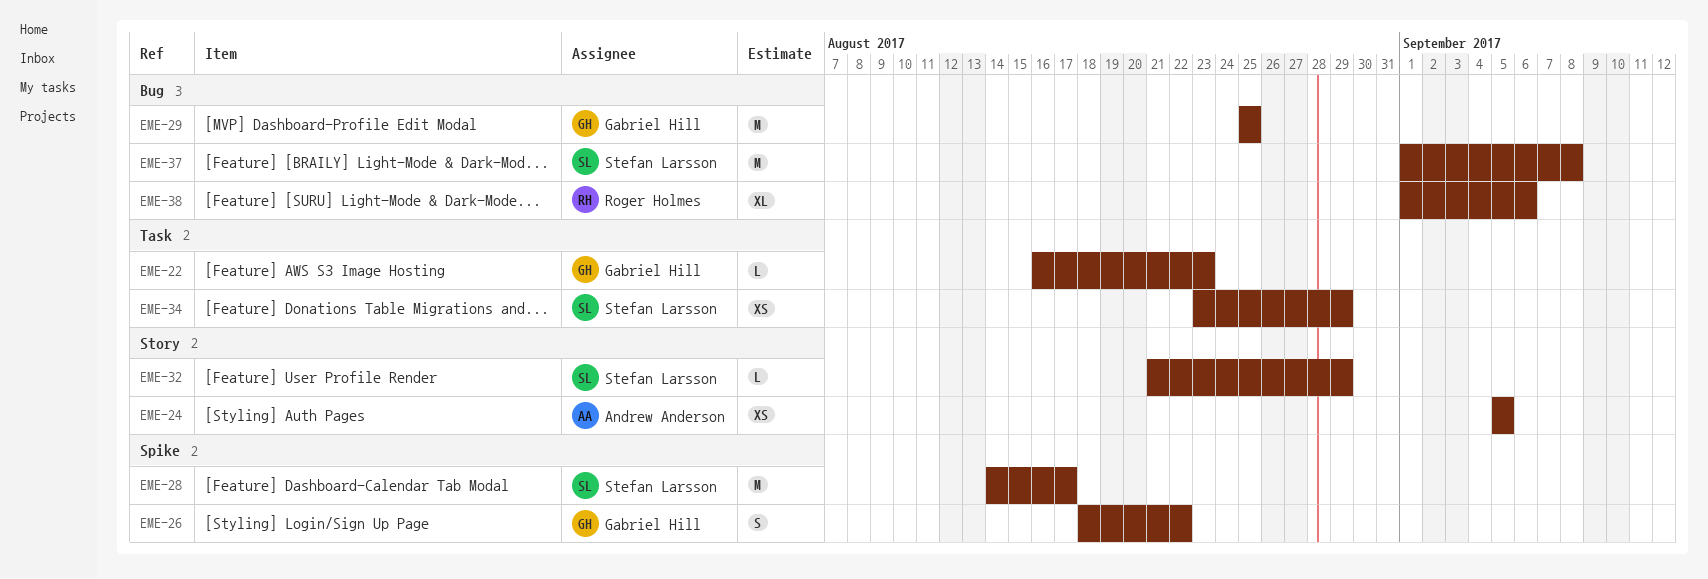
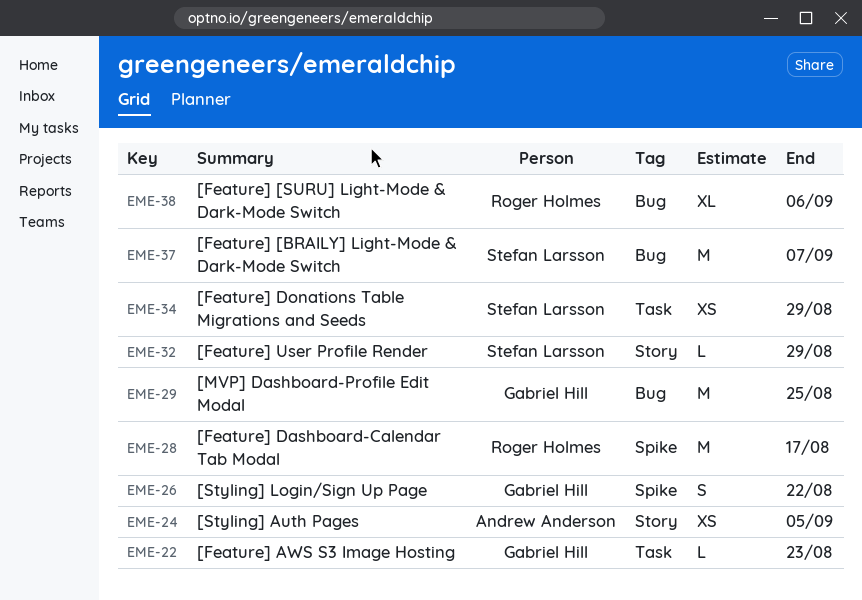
EME-28, owner: Stefan Larsson -> Roger Holmes
EME-37, due: Sep 8 -> Sep 7

